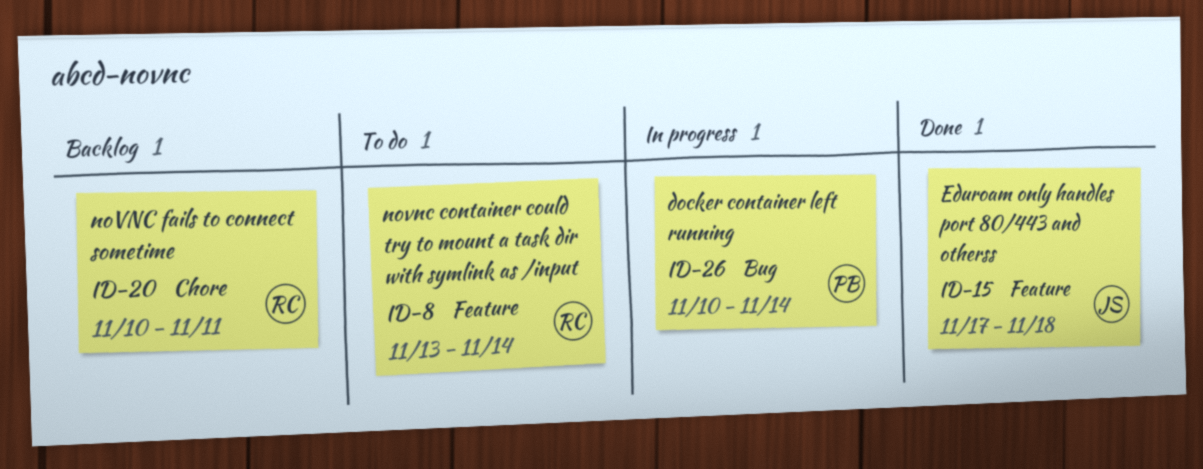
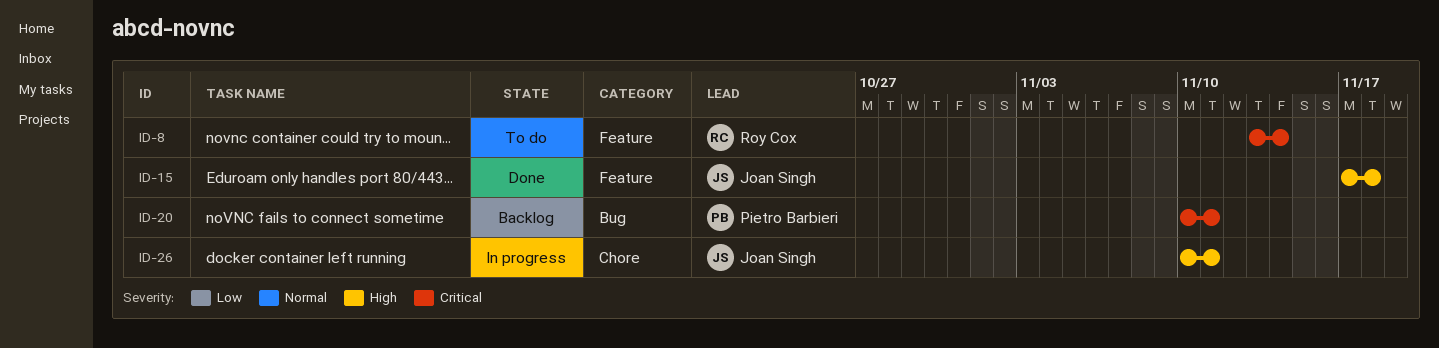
ID-20, owner: Roy Cox -> Pietro Barbieri
ID-20, label: Chore -> Bug
ID-26, owner: Pietro Barbieri -> Joan Singh
ID-26, label: Bug -> Chore
ID-26, due: Nov 14 -> Nov 11

